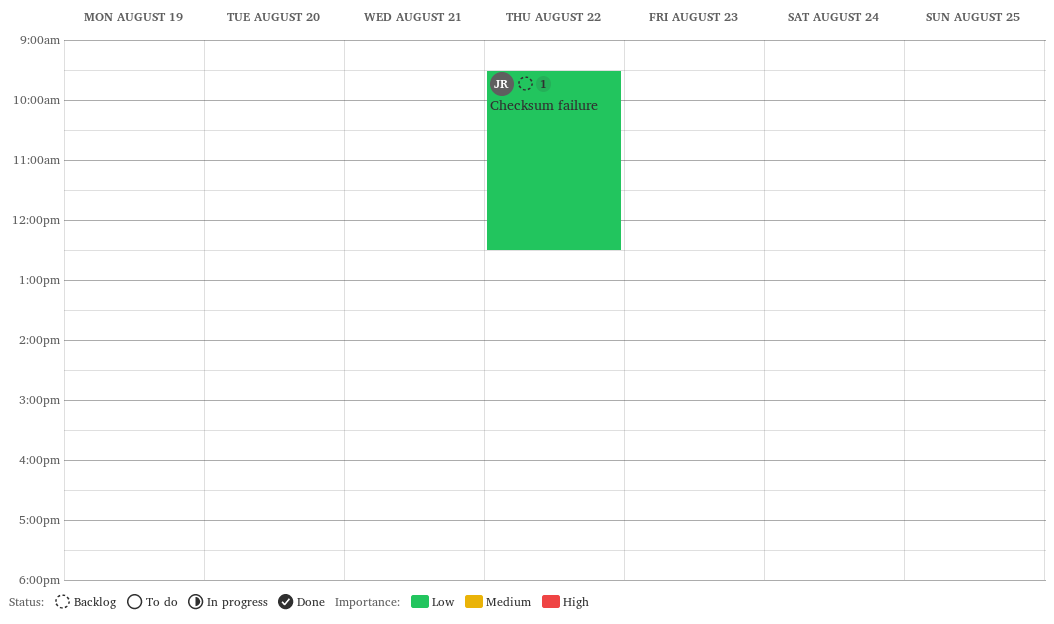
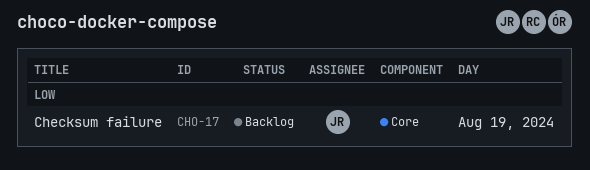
Checksum failure, day: Aug 22 -> Aug 19

